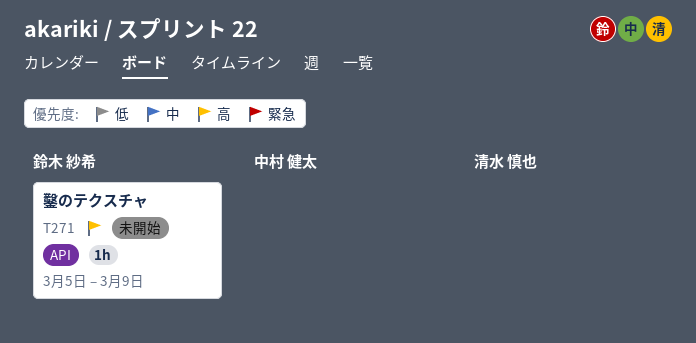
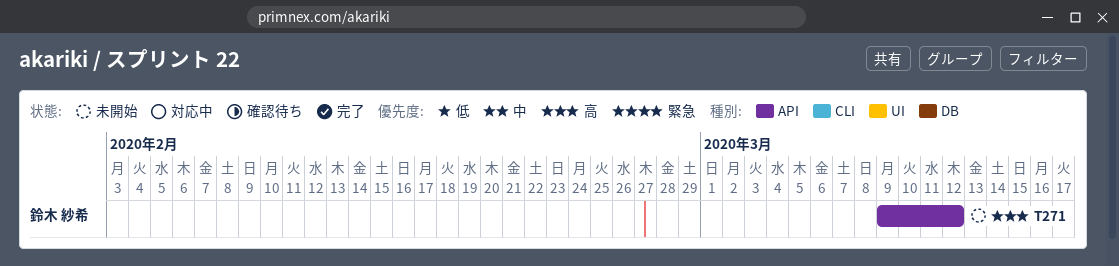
T271, start: Mar 5 -> Mar 9
T271, due: Mar 9 -> Mar 12

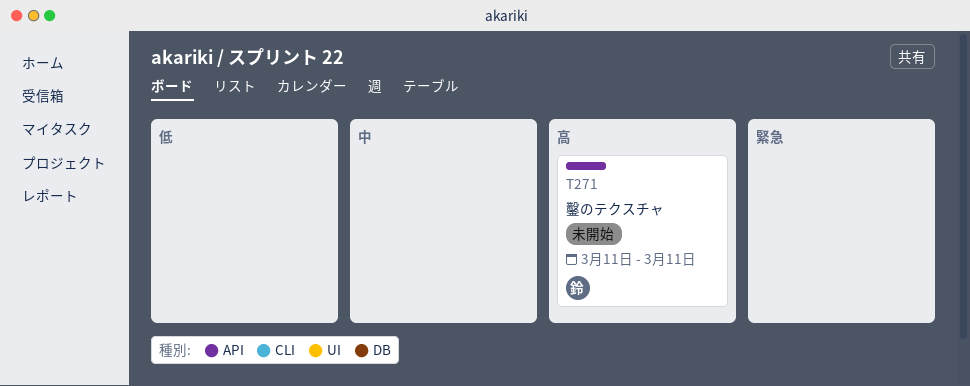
T271, start: Mar 9 -> Mar 11
T271, due: Mar 12 -> Mar 11

